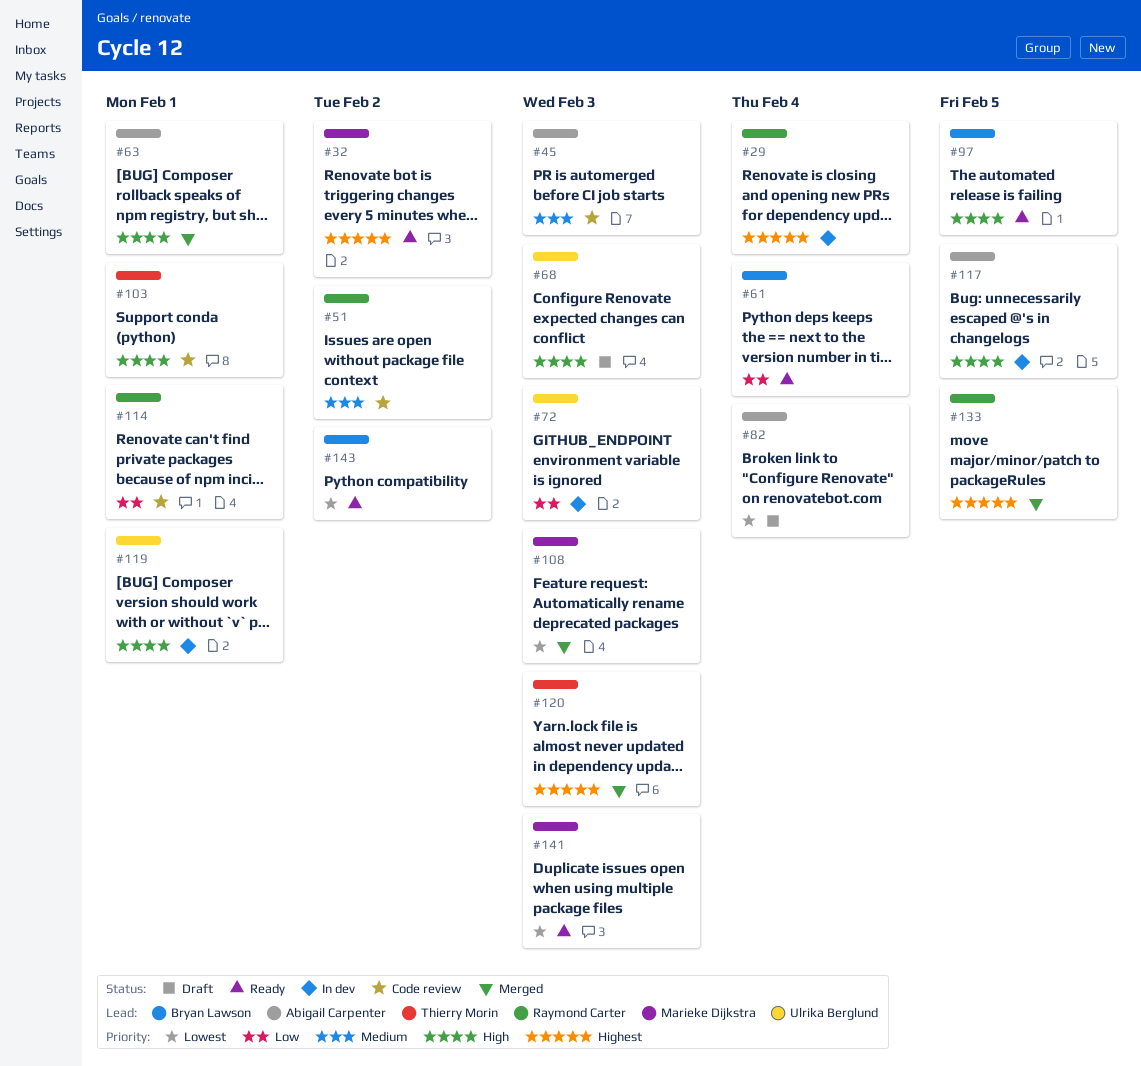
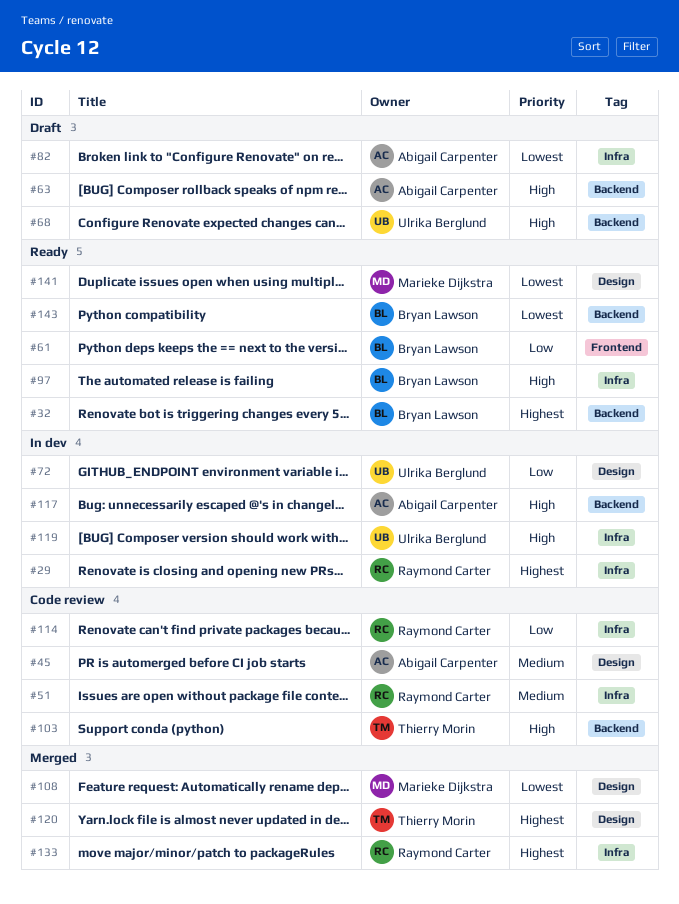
#32, owner: Marieke Dijkstra -> Bryan Lawson
#63, status: Merged -> Draft

